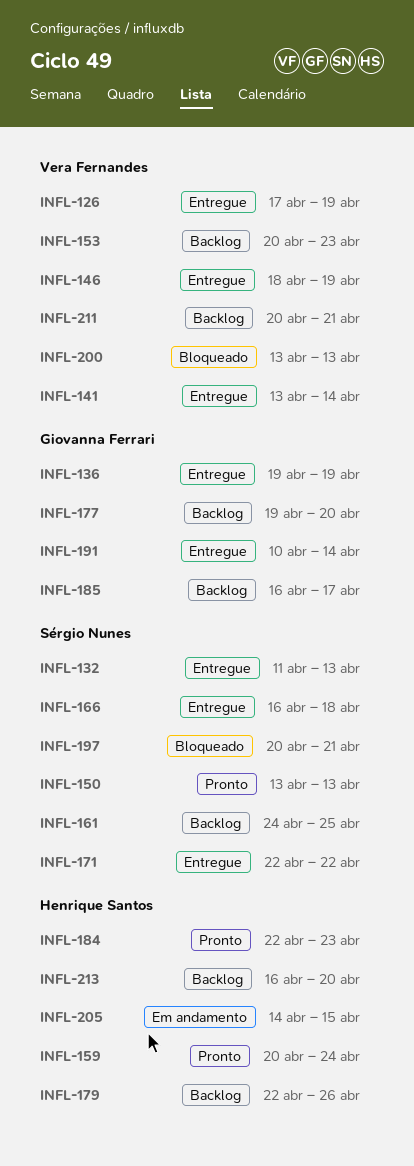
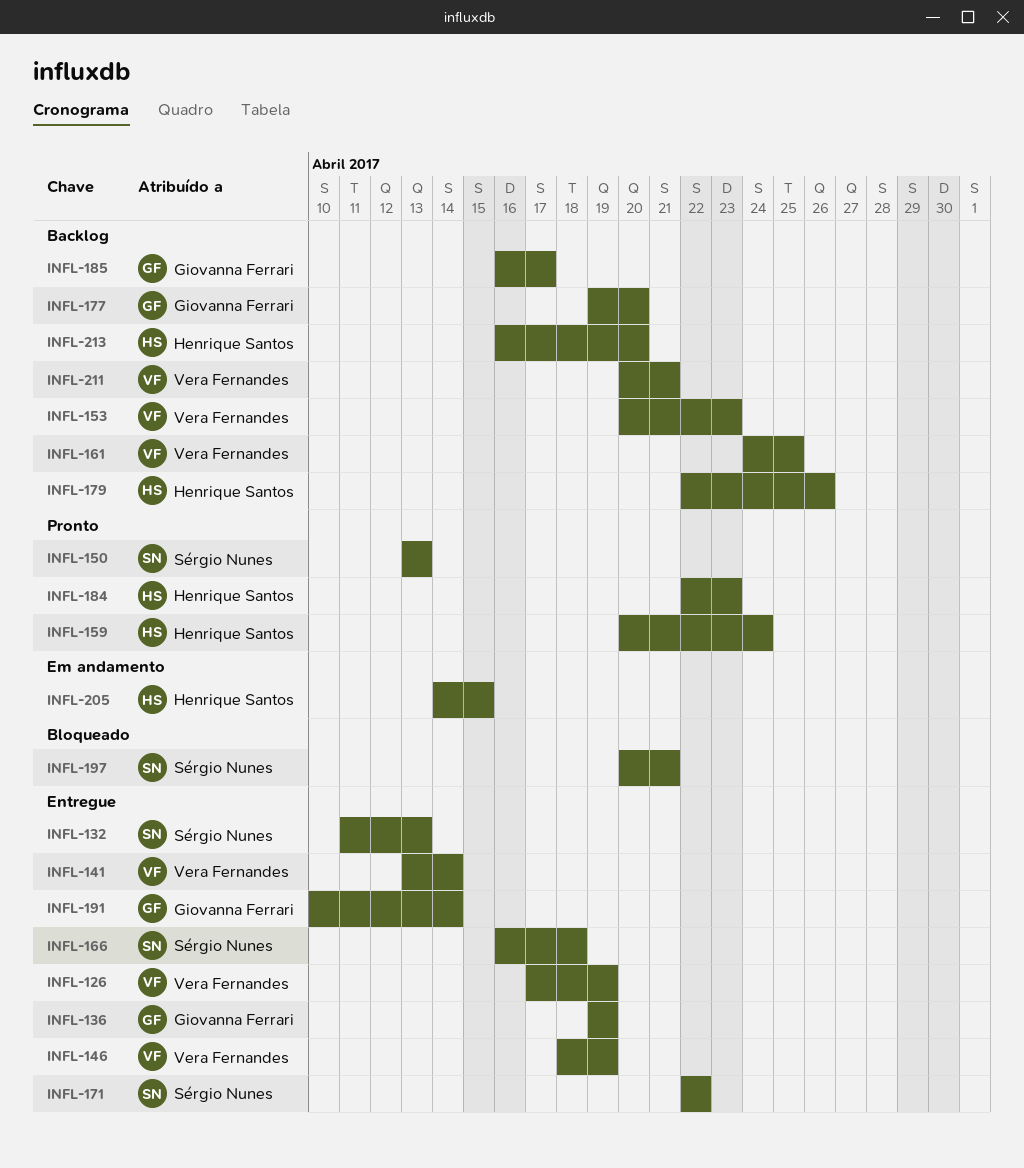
INFL-161, owner: Sérgio Nunes -> Vera Fernandes
INFL-200: present -> none

